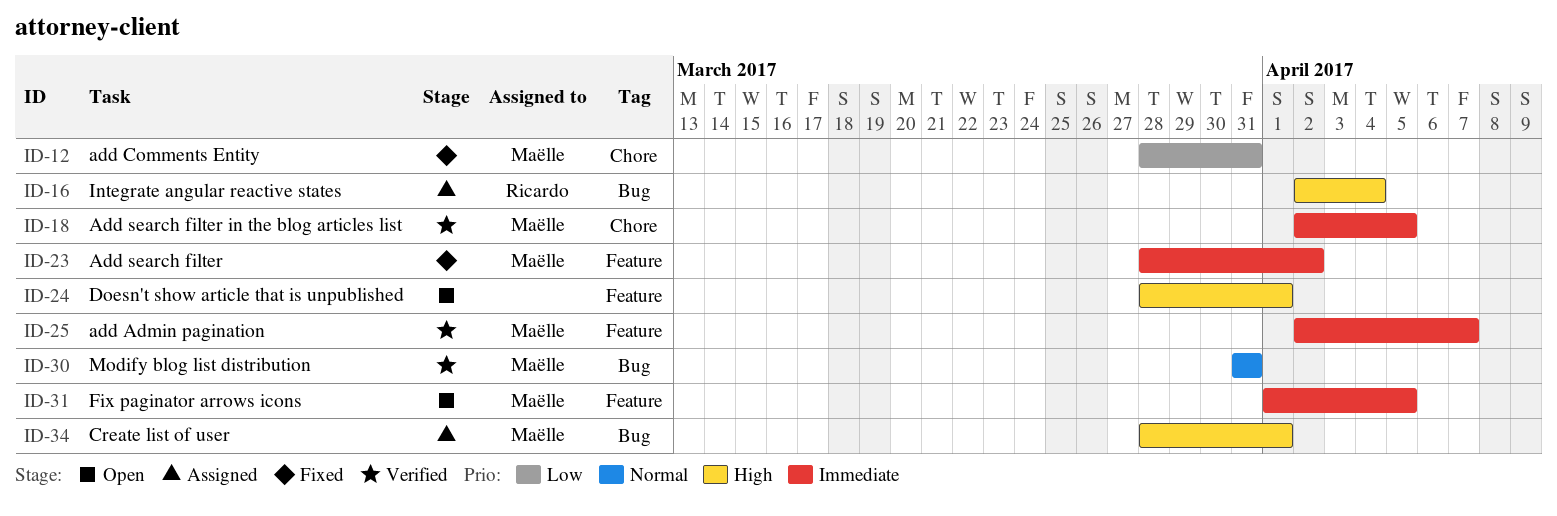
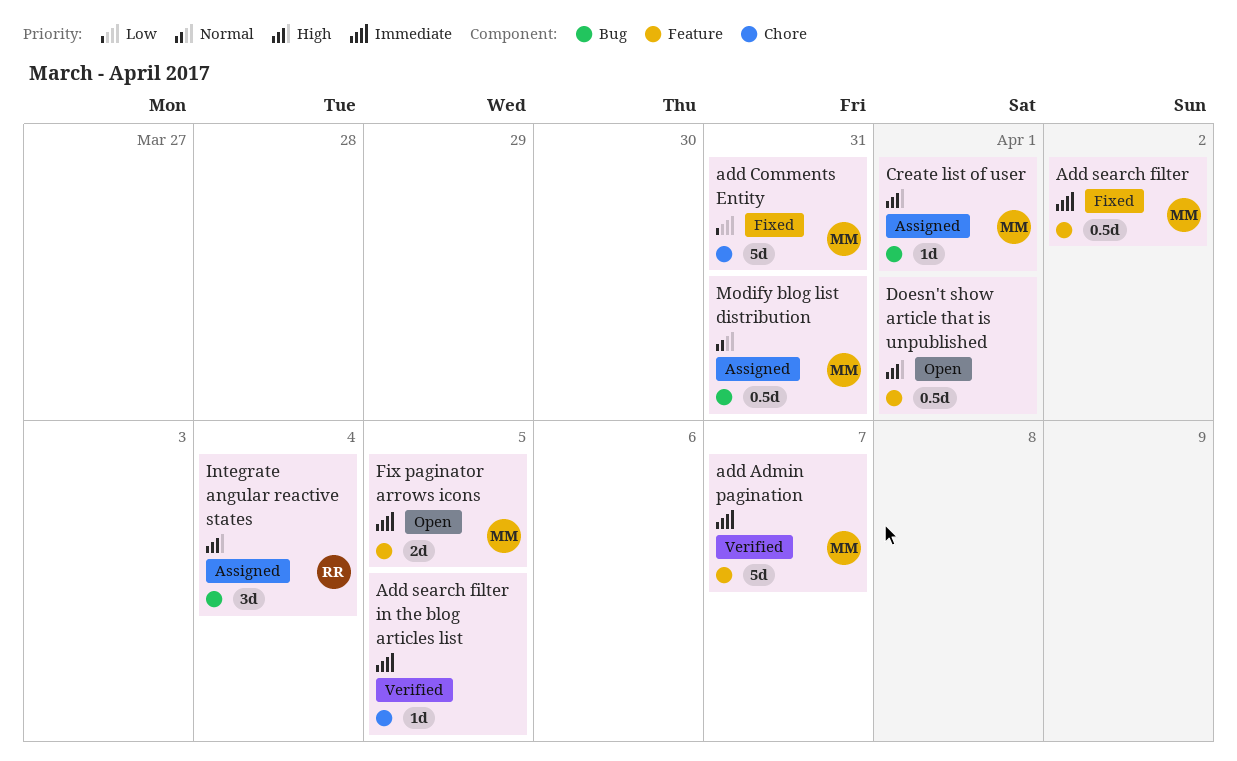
Add search filter in the blog articles list, owner: Maëlle -> none
Modify blog list distribution, status: Verified -> Assigned

